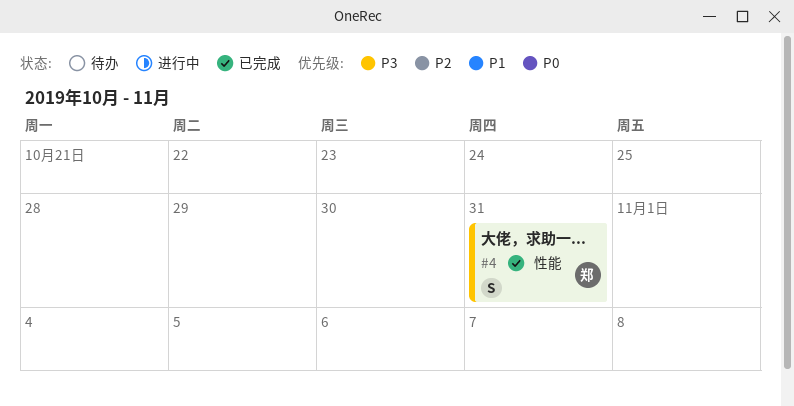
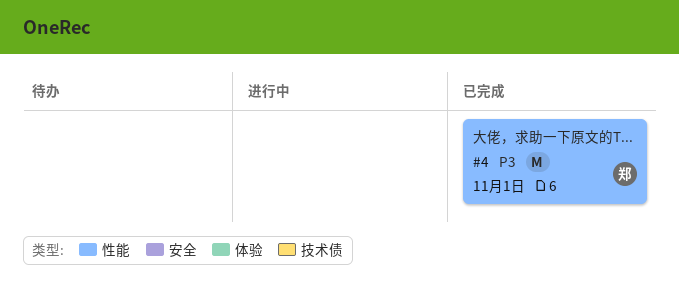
#4, estimate: S -> M
#4, due: Oct 31 -> Nov 1

